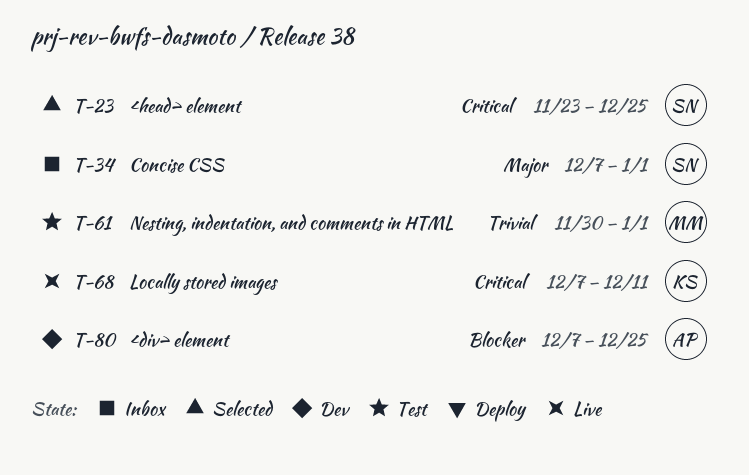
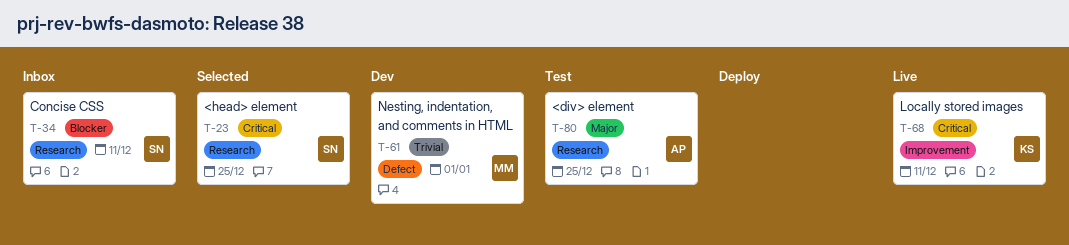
T-34, priority: Major -> Blocker
T-34, due: Jan 1 -> Dec 11
T-61, status: Test -> Dev
T-80, status: Dev -> Test
T-80, priority: Blocker -> Major

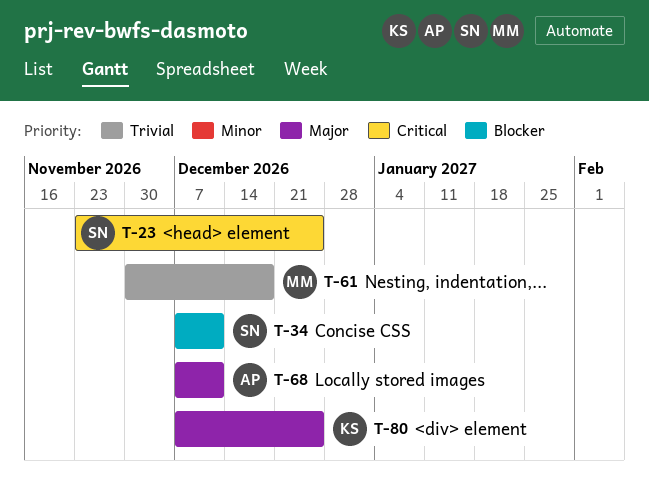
T-61, due: Jan 1 -> Dec 18
T-68, owner: KS -> AP
T-68, priority: Critical -> Major
T-80, owner: AP -> KS

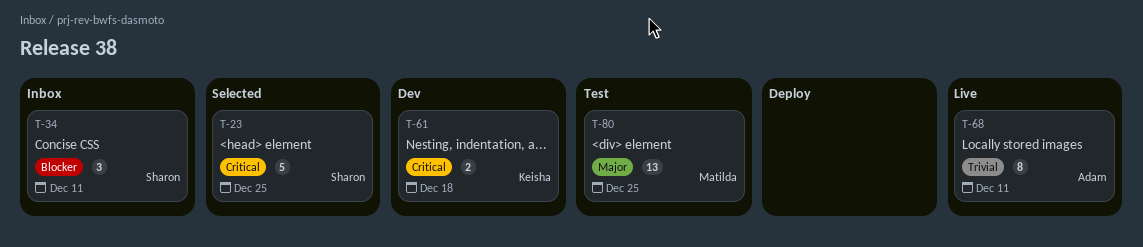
T-61, owner: Matilda -> Keisha
T-61, priority: Trivial -> Critical
T-68, priority: Major -> Trivial
T-80, owner: Keisha -> Matilda

